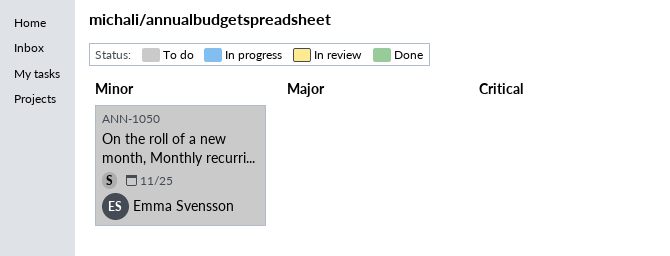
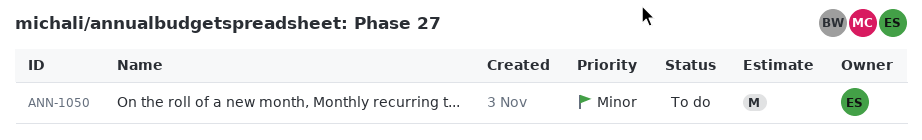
ANN-1050, estimate: S -> M

